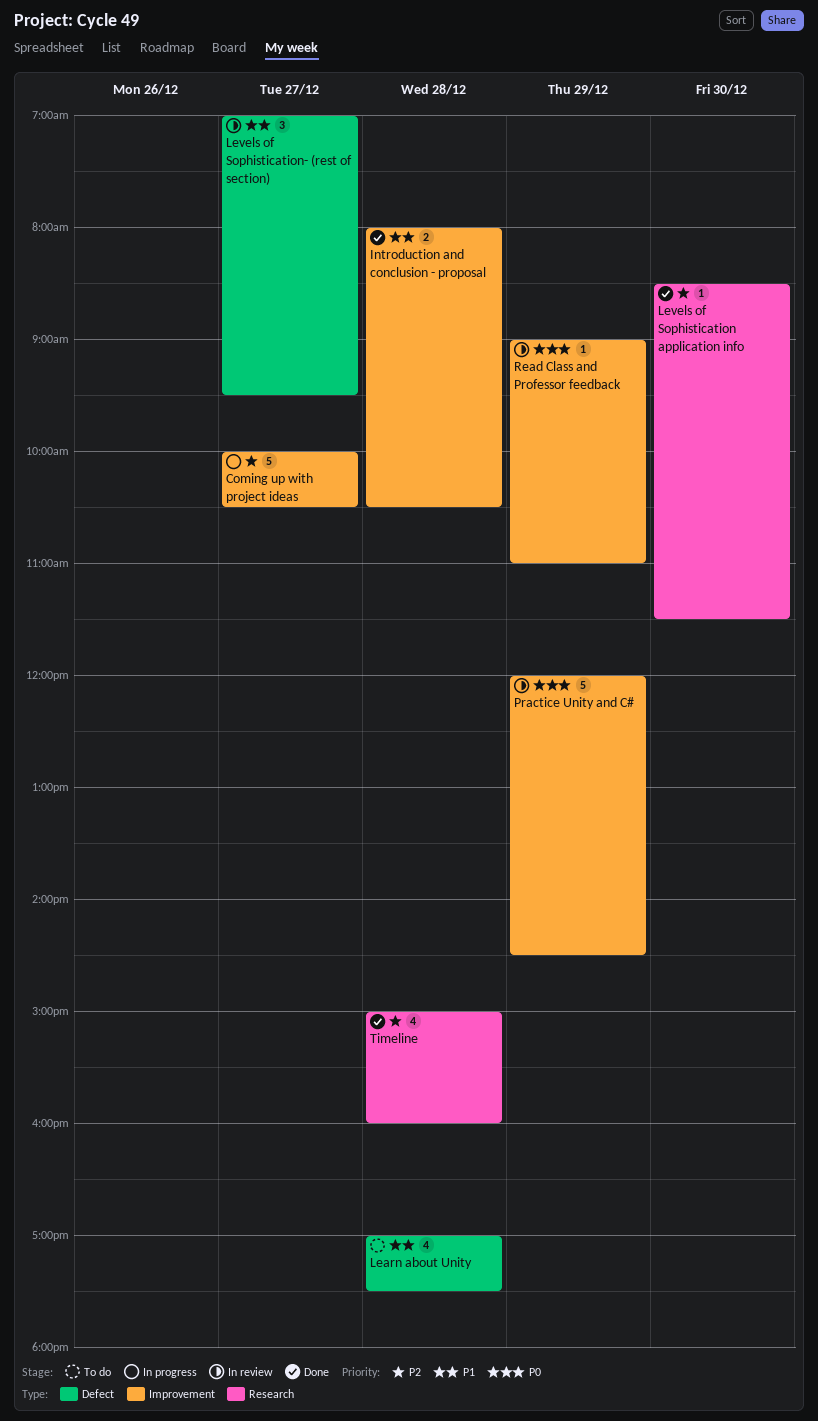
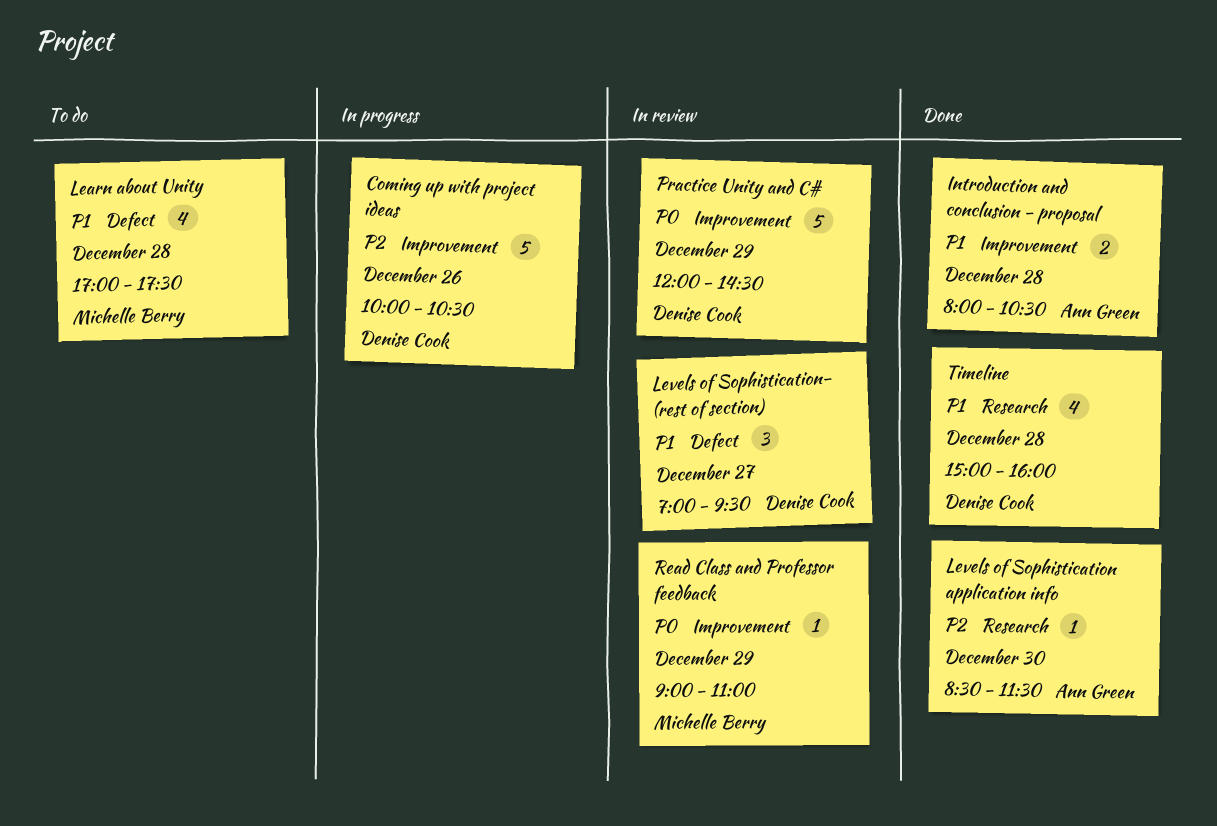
Coming up with project ideas, day: Dec 27 -> Dec 26
Timeline, priority: P2 -> P1

